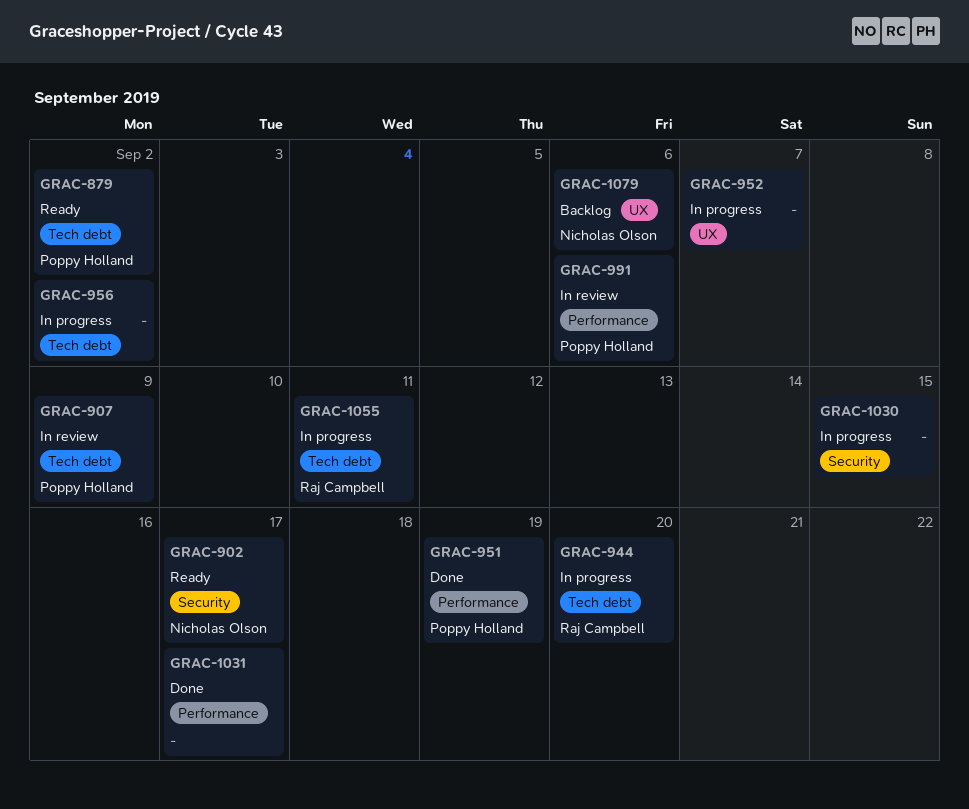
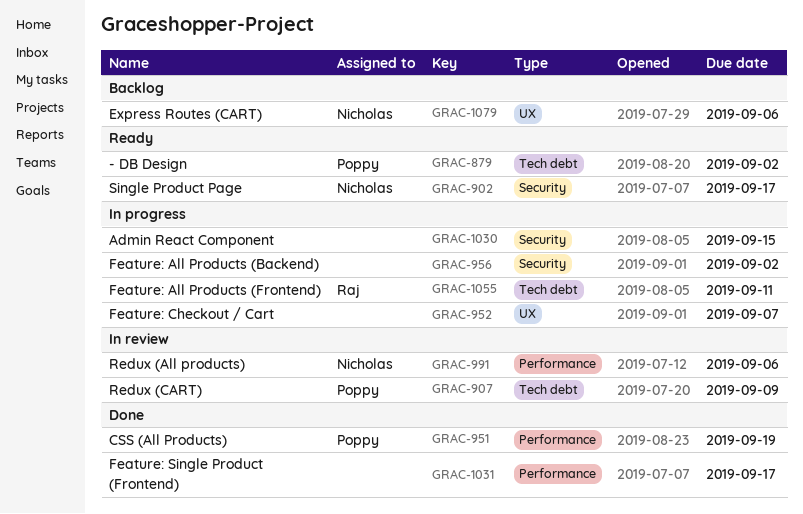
GRAC-944: present -> none
GRAC-956, label: Tech debt -> Security
GRAC-991, owner: Poppy Holland -> Nicholas Olson

